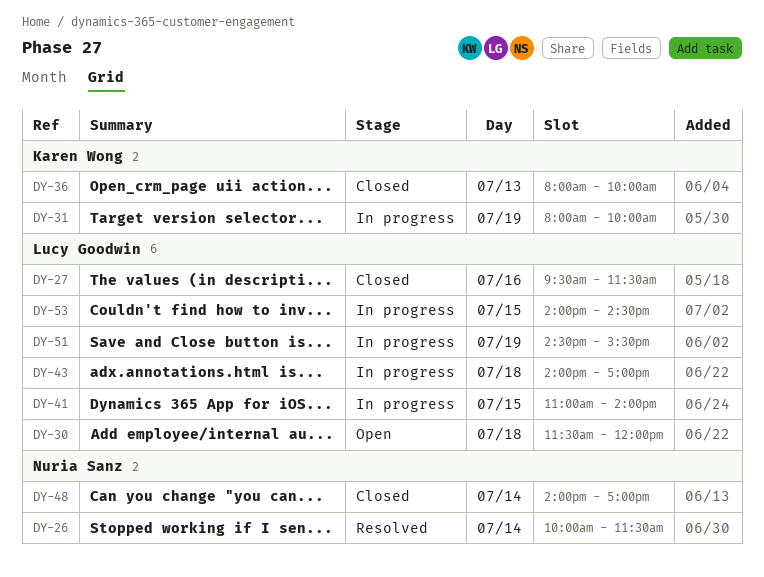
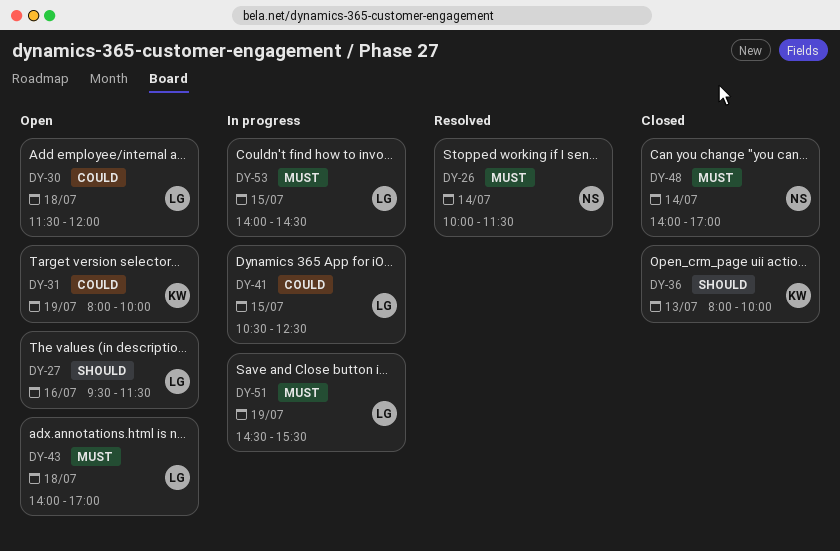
DY-27, status: Closed -> Open
DY-31, status: In progress -> Open
DY-41, begins: 11:00 -> 10:30
DY-41, ends: 14:00 -> 12:30
DY-43, status: In progress -> Open

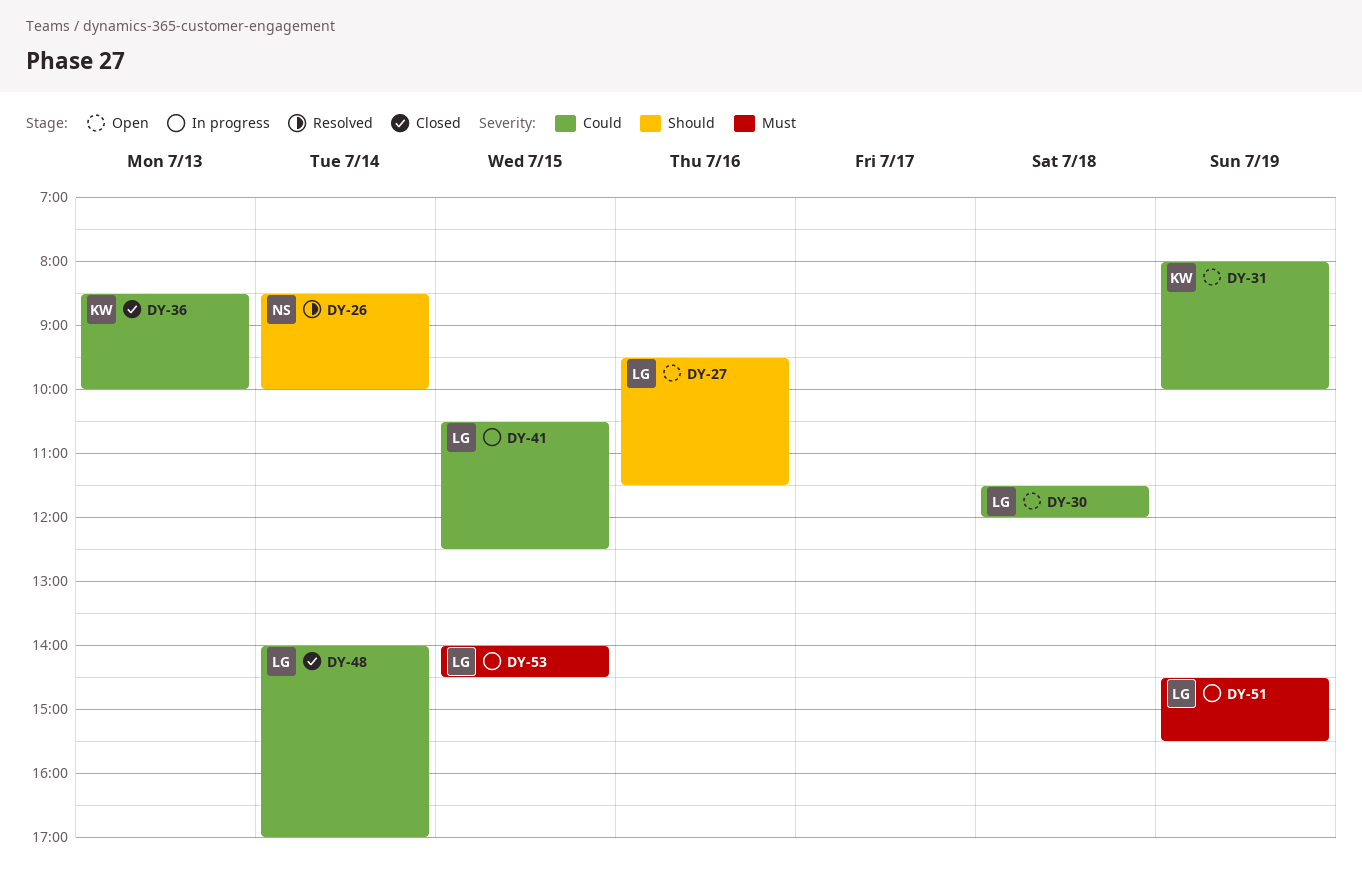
DY-26, priority: Must -> Should
DY-26, begins: 10:00 -> 08:30
DY-26, ends: 11:30 -> 10:00
DY-36, priority: Should -> Could
DY-36, begins: 08:00 -> 08:30
DY-43: present -> none
DY-48, owner: NS -> LG
DY-48, priority: Must -> Could

